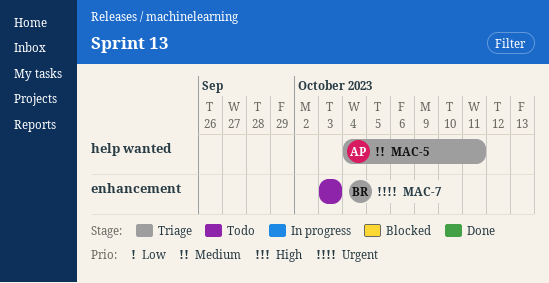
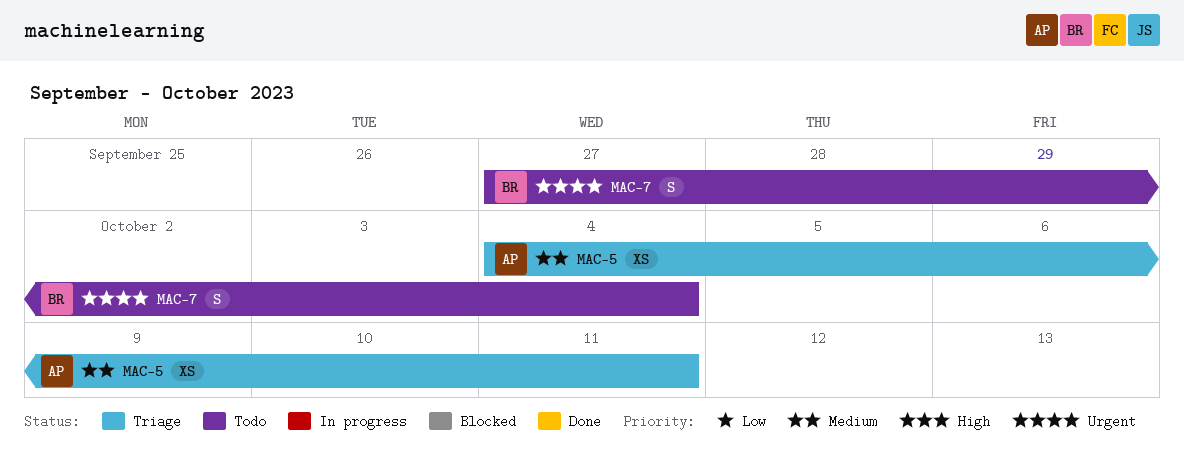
MAC-7, start: Oct 3 -> Sep 27
MAC-7, due: Oct 3 -> Oct 4

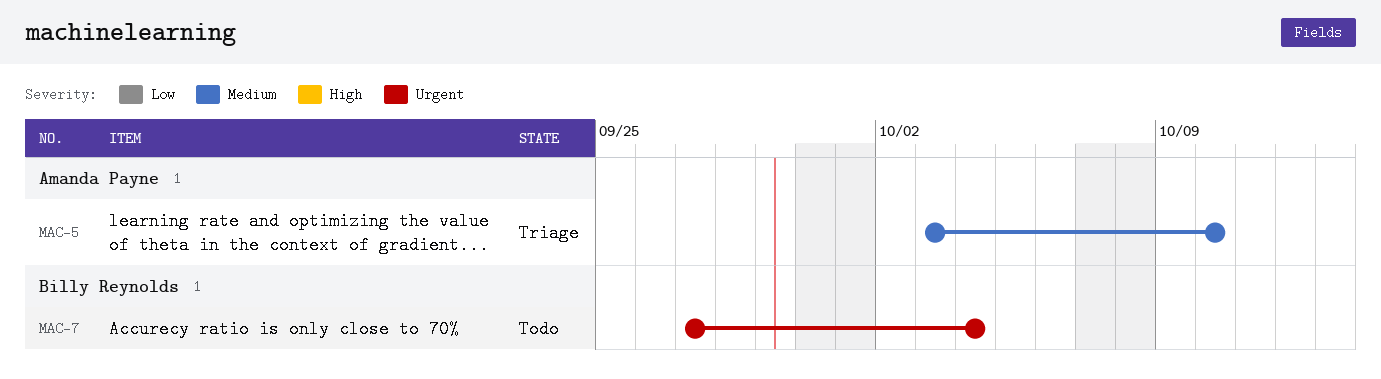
MAC-5, start: Oct 4 -> Oct 3
MAC-5, due: Oct 11 -> Oct 10

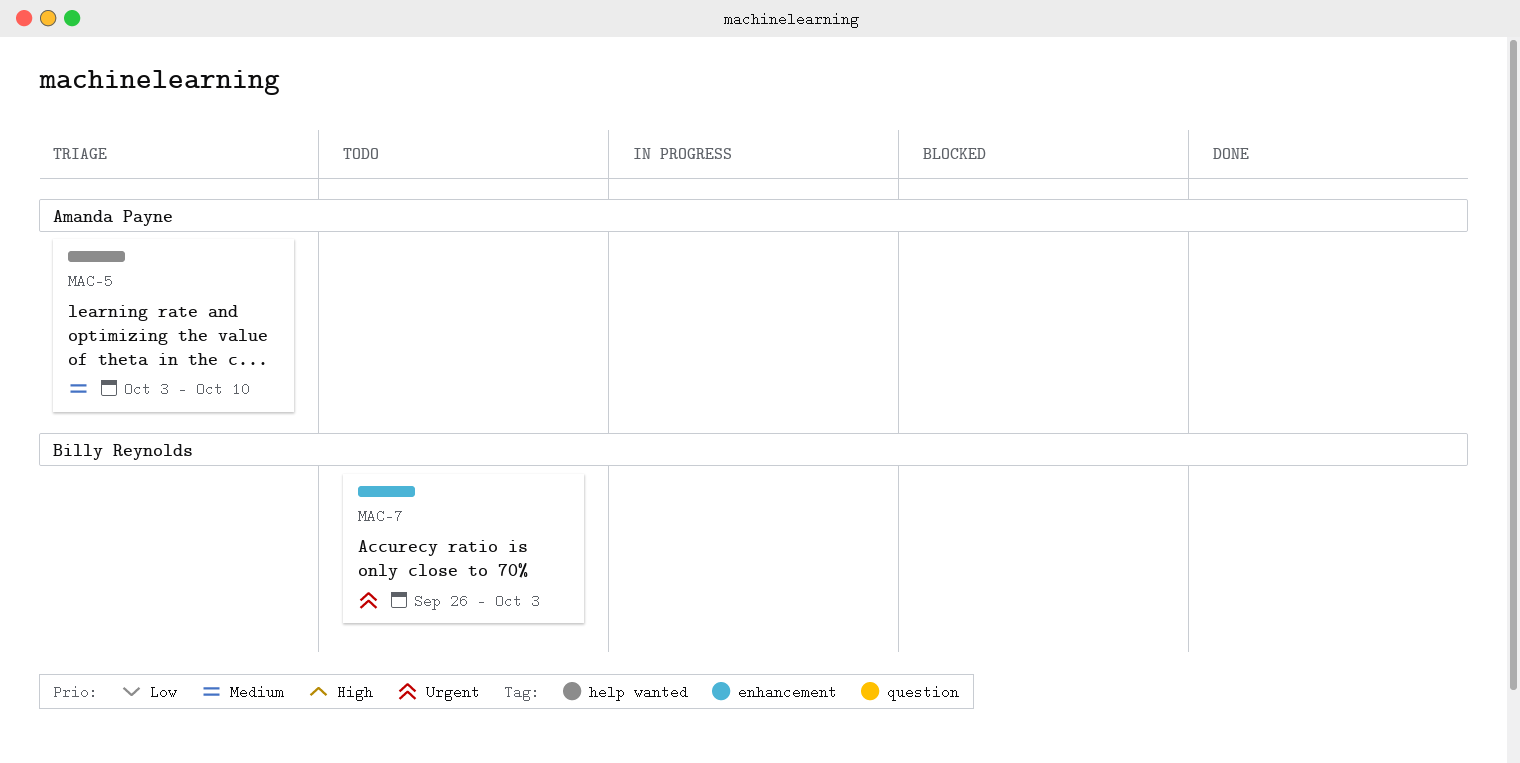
MAC-7, start: Sep 27 -> Sep 26
MAC-7, due: Oct 4 -> Oct 3

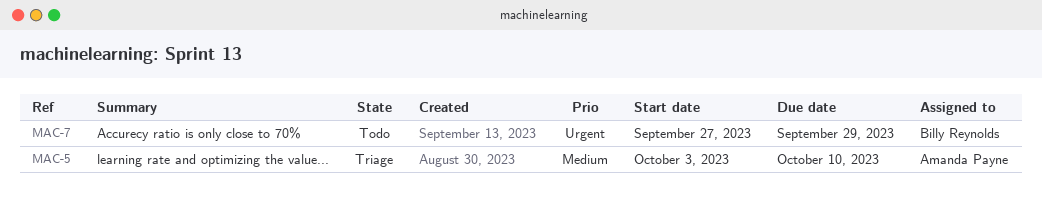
MAC-7, start: Sep 26 -> Sep 27
MAC-7, due: Oct 3 -> Sep 29

